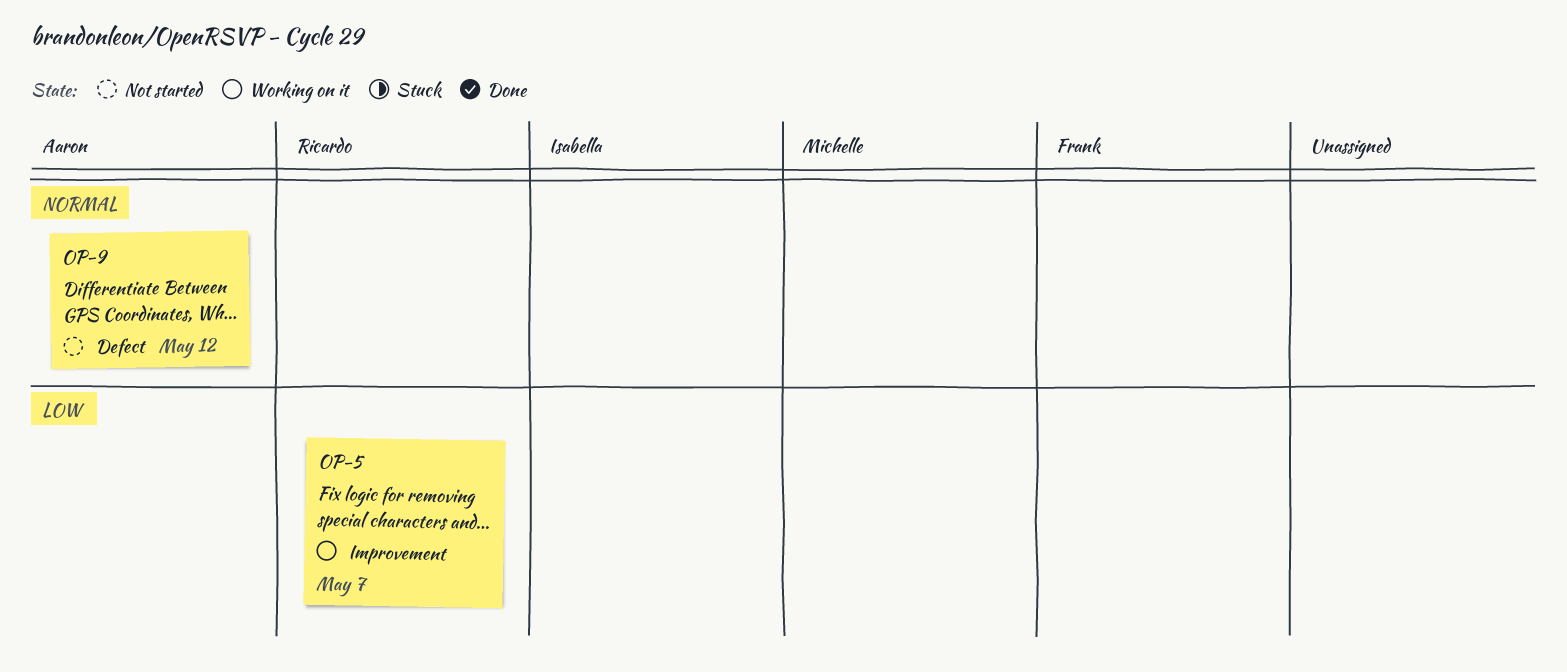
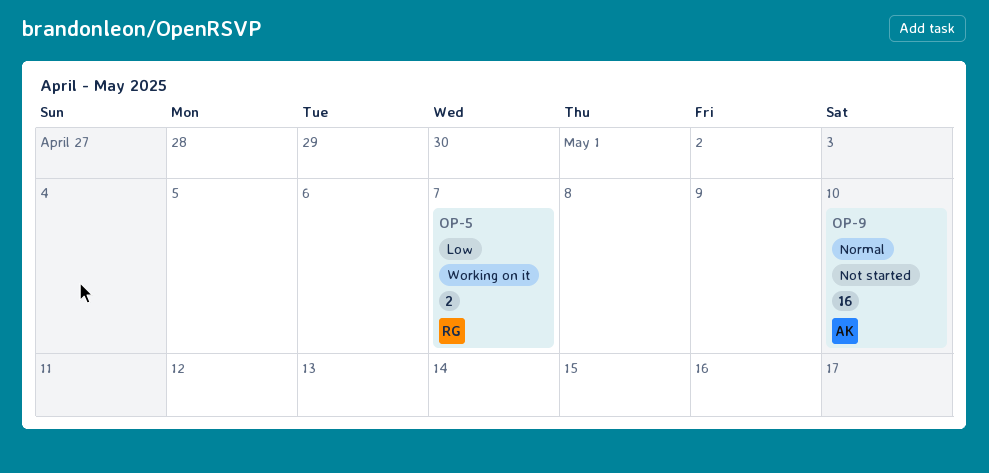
OP-9, due: May 12 -> May 10

